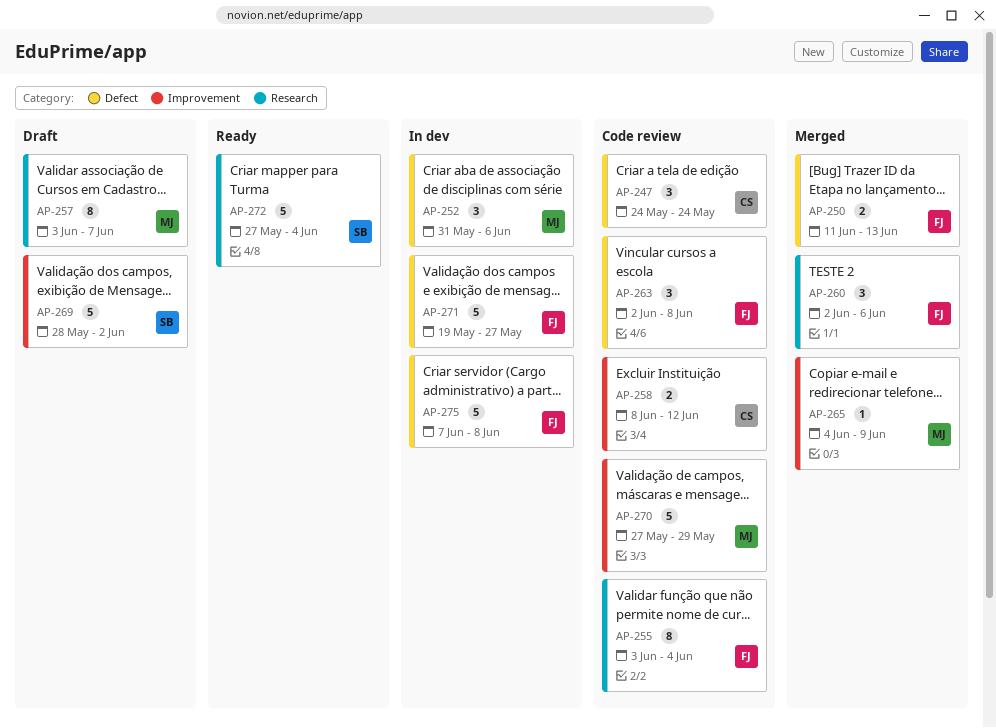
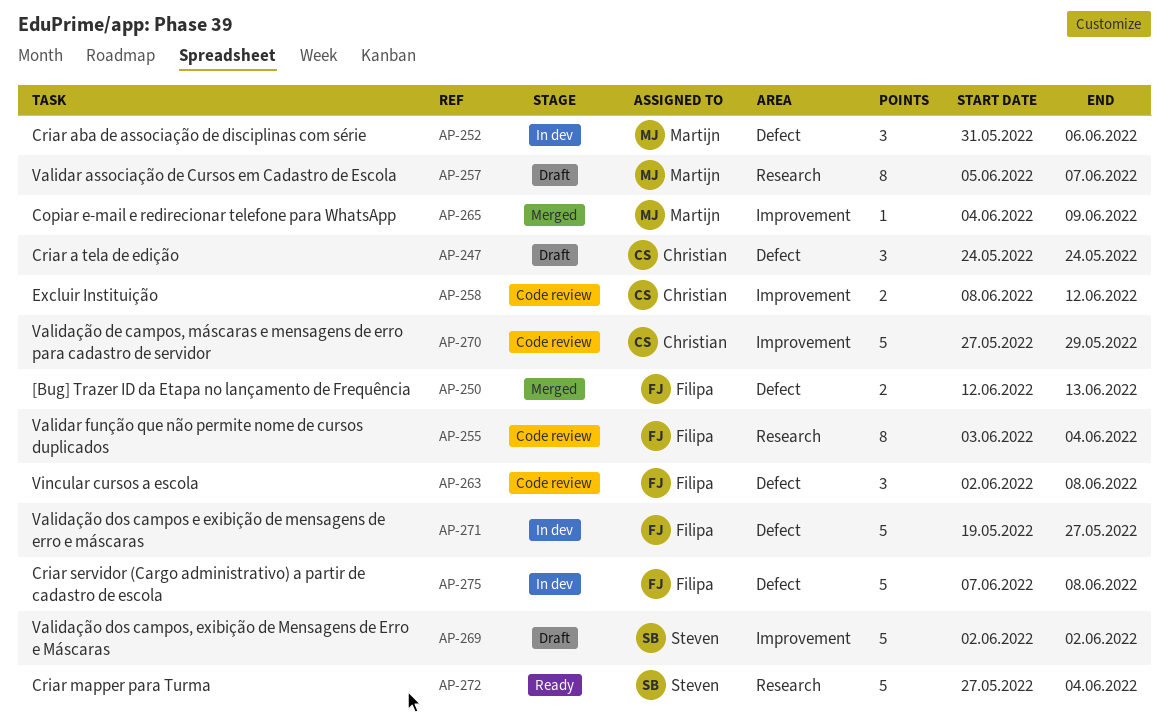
AP-247, status: Code review -> Draft
AP-250, start: Jun 11 -> Jun 12
AP-257, start: Jun 3 -> Jun 5
AP-260: present -> none
AP-269, start: May 28 -> Jun 2
AP-270, owner: Martijn -> Christian

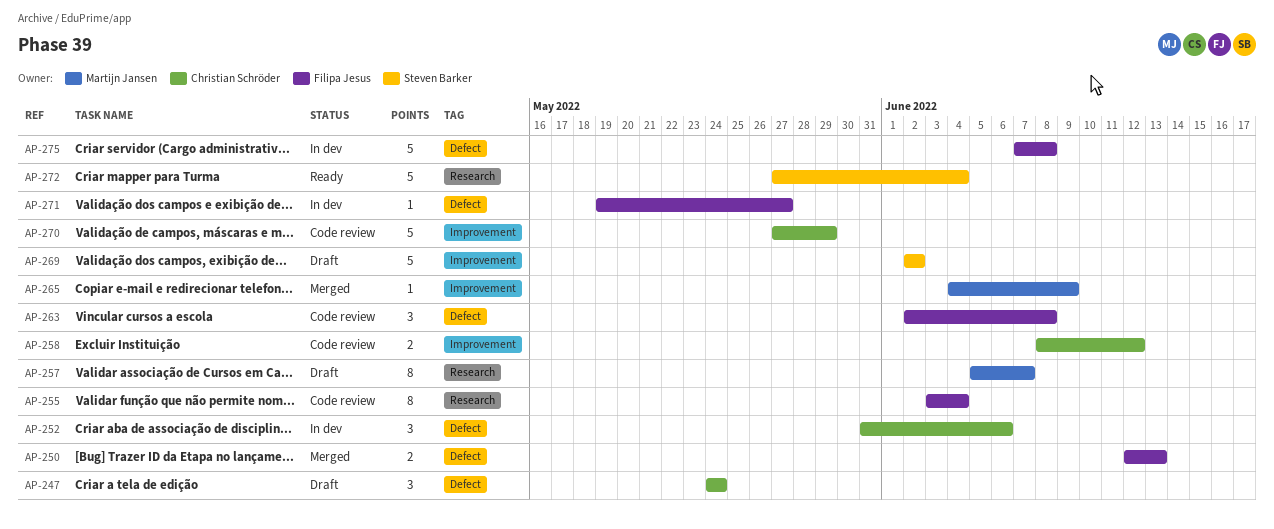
AP-252, owner: Martijn Jansen -> Christian Schröder
AP-271, estimate: 5 -> 1

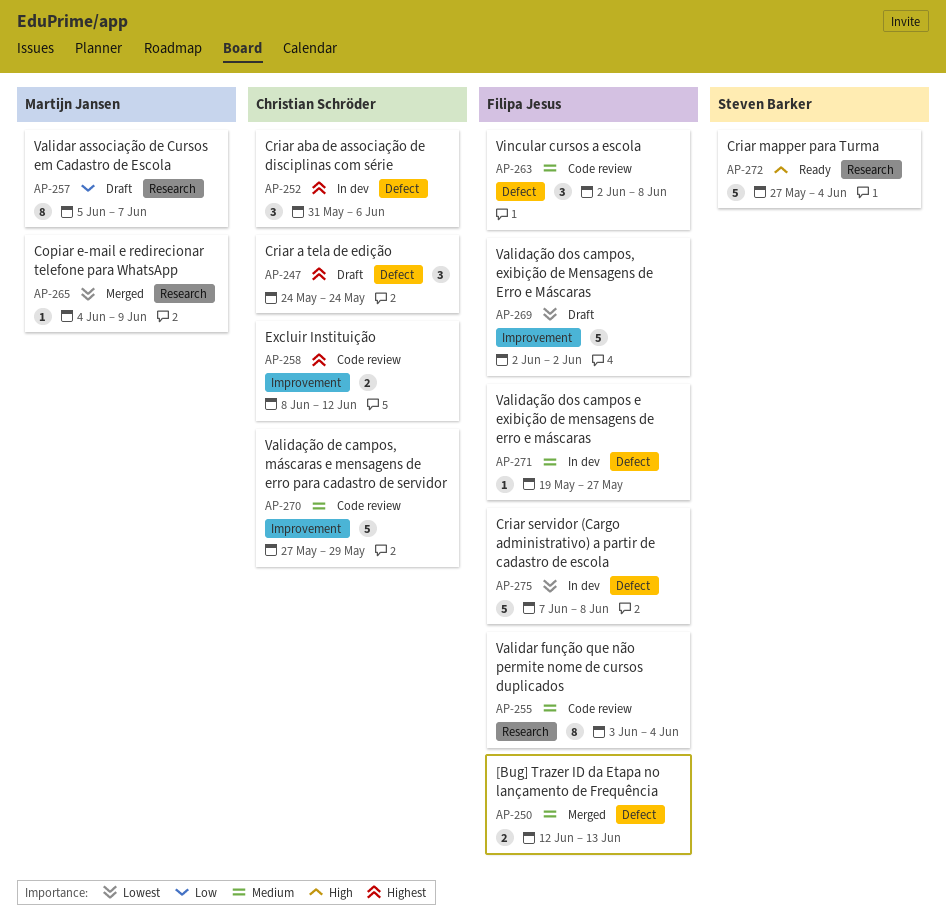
AP-265, label: Improvement -> Research
AP-269, owner: Steven Barker -> Filipa Jesus

